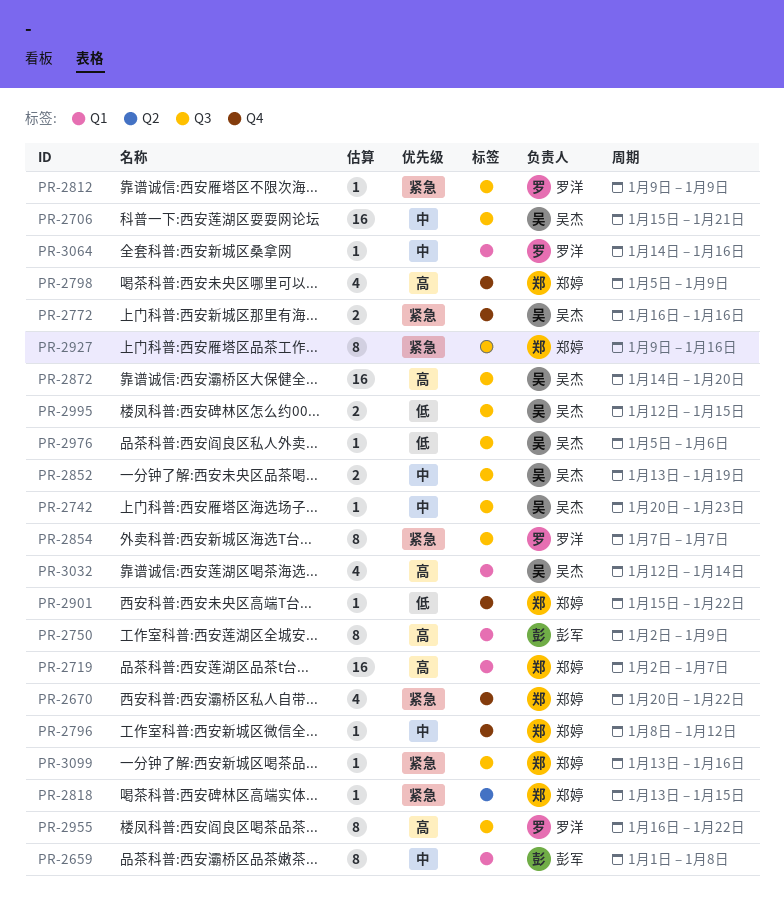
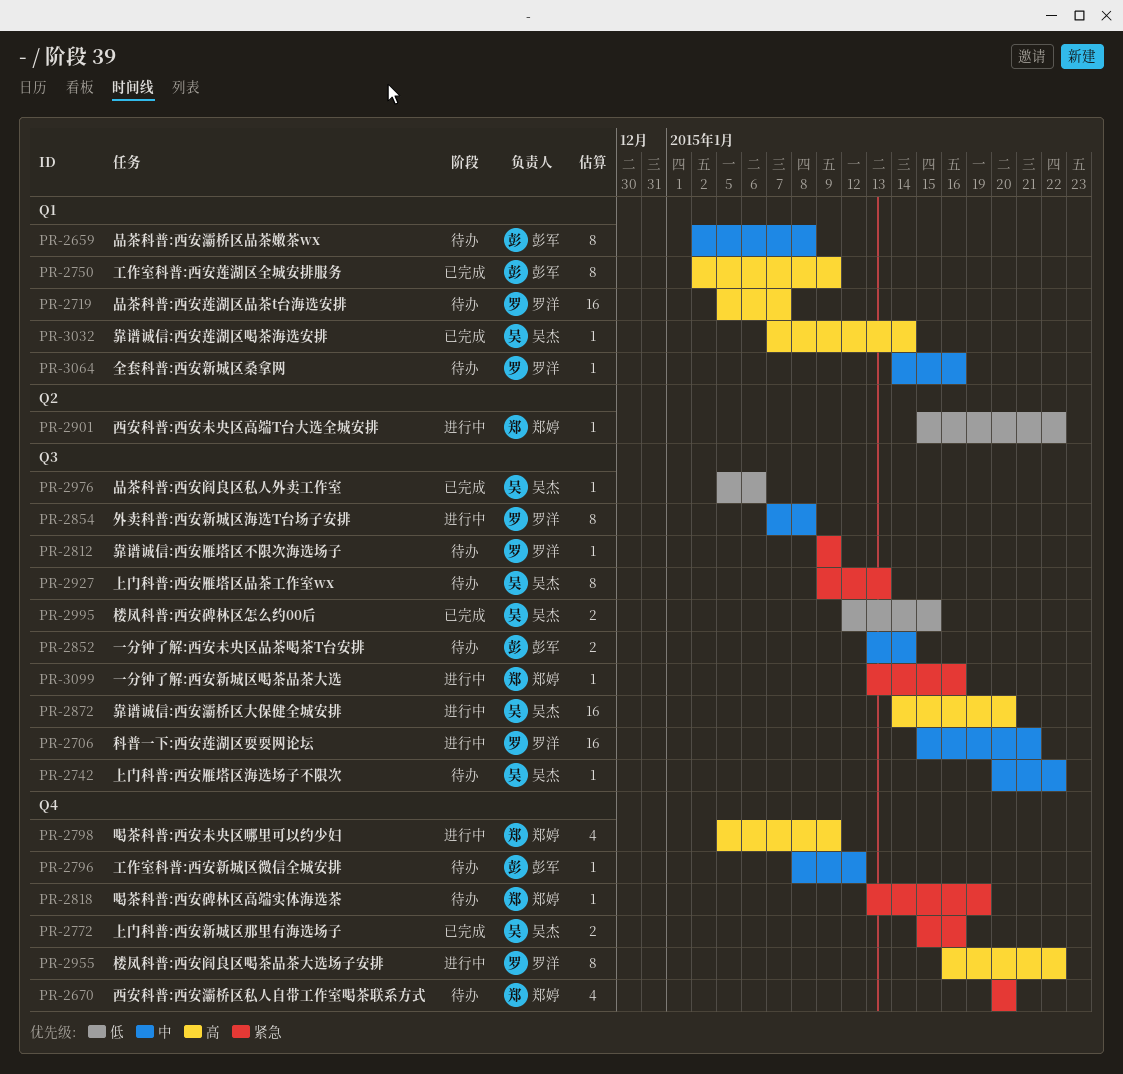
PR-2659, start: Jan 1 -> Jan 2
PR-2670, due: Jan 22 -> Jan 20
PR-2706, owner: 吴杰 -> 罗洋
PR-2719, owner: 郑婷 -> 罗洋
PR-2719, start: Jan 2 -> Jan 5
PR-2742, due: Jan 23 -> Jan 22
PR-2772, start: Jan 16 -> Jan 15
PR-2796, owner: 郑婷 -> 彭军
PR-2818, label: Q2 -> Q4
PR-2818, due: Jan 15 -> Jan 19
PR-2852, owner: 吴杰 -> 彭军
PR-2852, due: Jan 19 -> Jan 14
PR-2854, priority: 紧急 -> 中
PR-2854, due: Jan 7 -> Jan 8
PR-2901, label: Q4 -> Q2
PR-2927, owner: 郑婷 -> 吴杰
PR-2927, due: Jan 16 -> Jan 13
PR-2955, label: Q3 -> Q4
PR-3032, estimate: 4 -> 1
PR-3032, start: Jan 12 -> Jan 7

